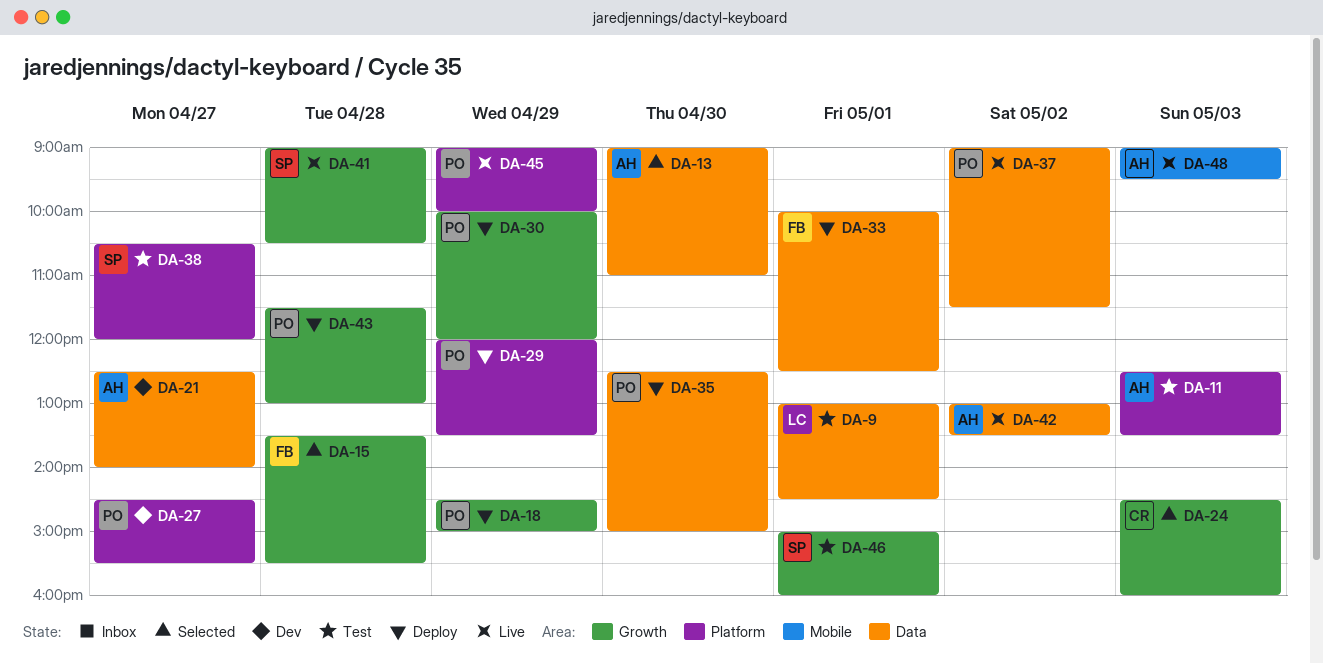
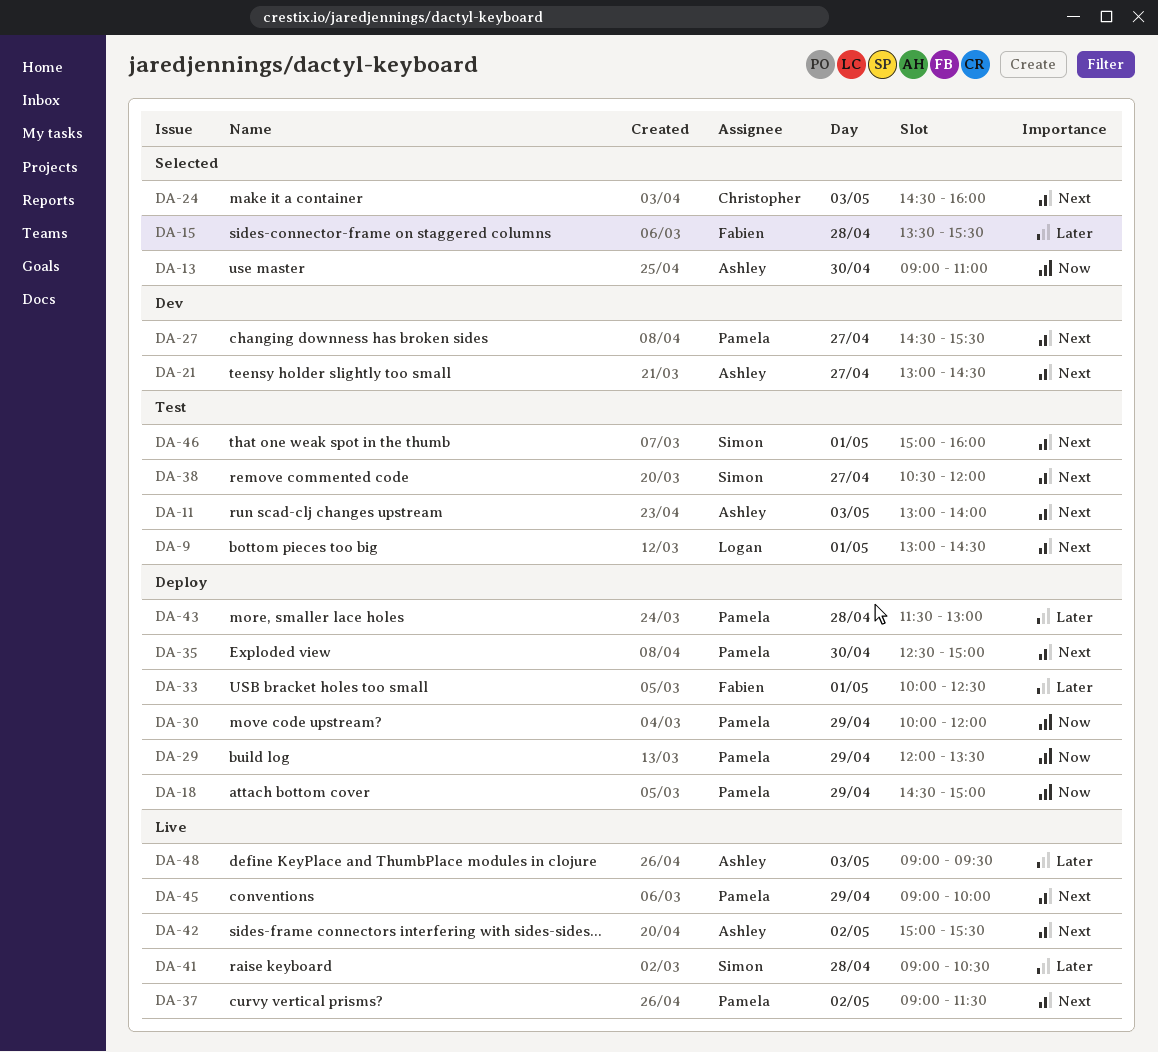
DA-11, begins: 12:30 -> 13:00
DA-11, ends: 13:30 -> 14:00
DA-21, begins: 12:30 -> 13:00
DA-21, ends: 14:00 -> 14:30
DA-42, begins: 13:00 -> 15:00
DA-42, ends: 13:30 -> 15:30

